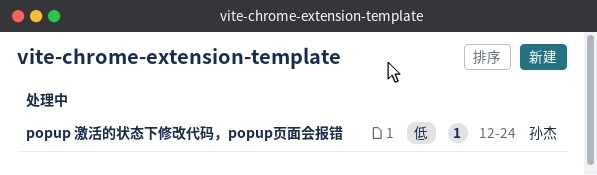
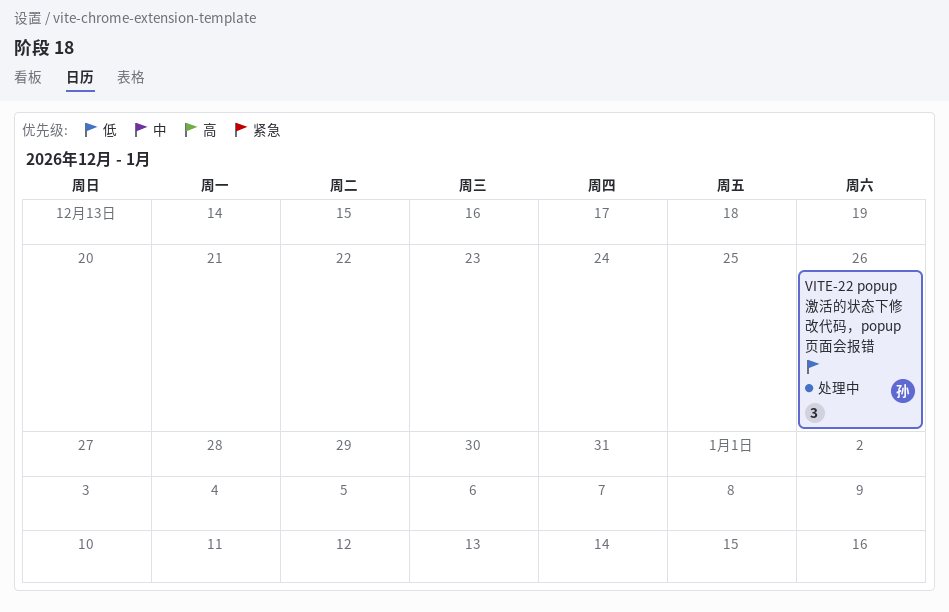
popup 激活的状态下修改代码，popup页面会报错, estimate: 1 -> 3
popup 激活的状态下修改代码，popup页面会报错, due: Dec 24 -> Dec 26

